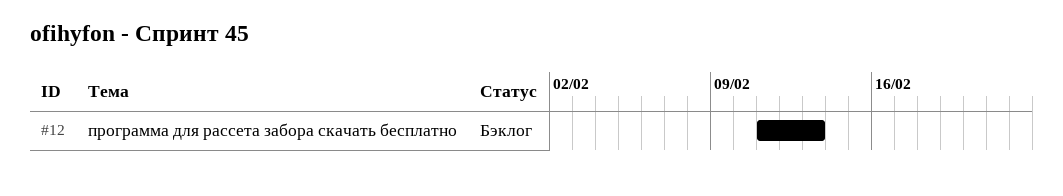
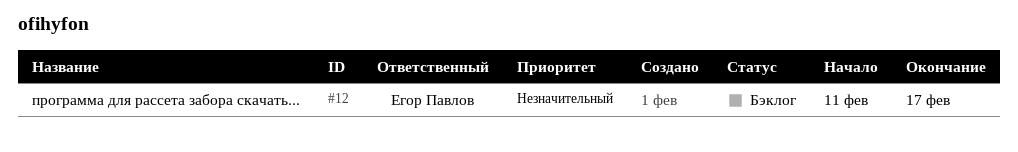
#12, due: Feb 13 -> Feb 17

